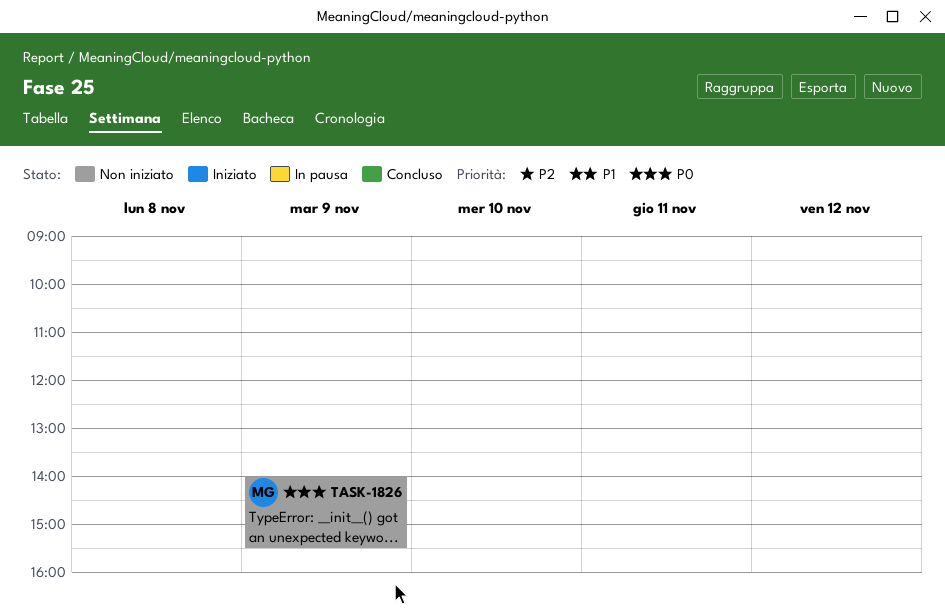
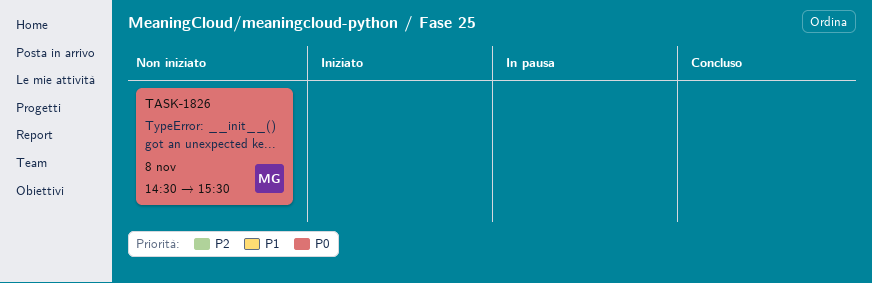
TASK-1826, day: Nov 9 -> Nov 8
TASK-1826, begins: 14:00 -> 14:30

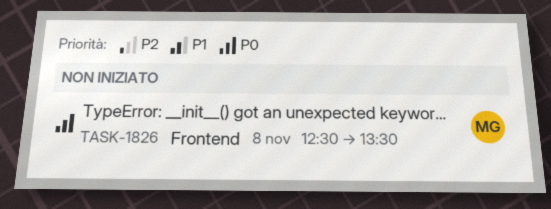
TASK-1826, begins: 14:30 -> 12:30
TASK-1826, ends: 15:30 -> 13:30

